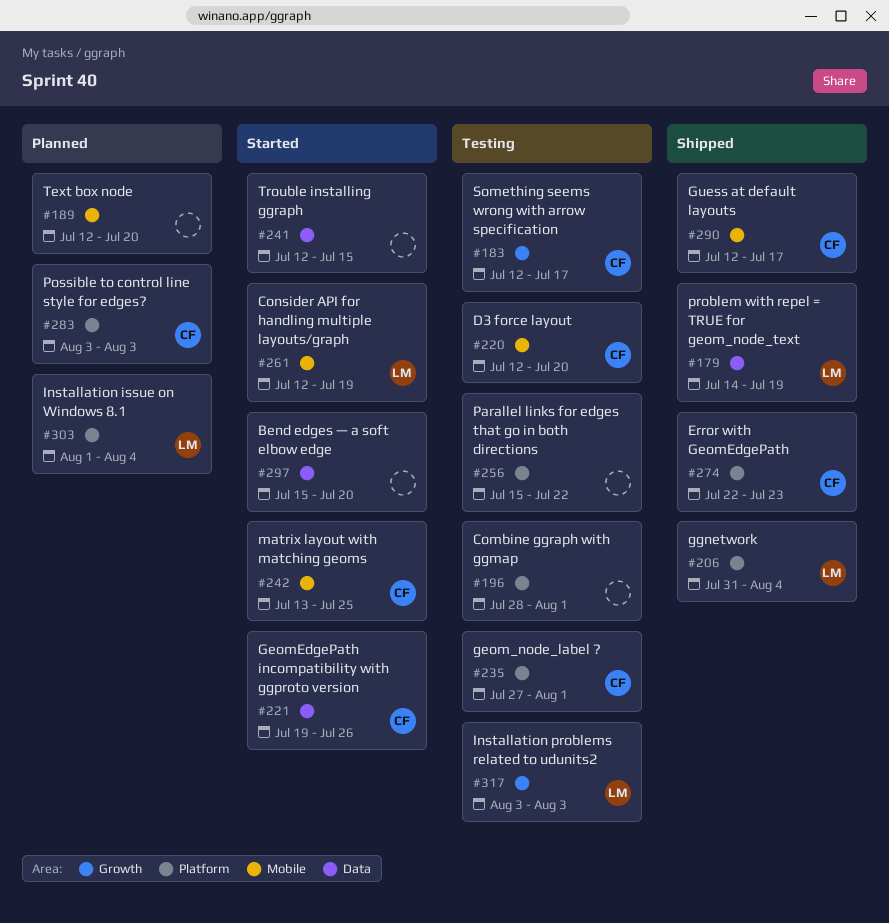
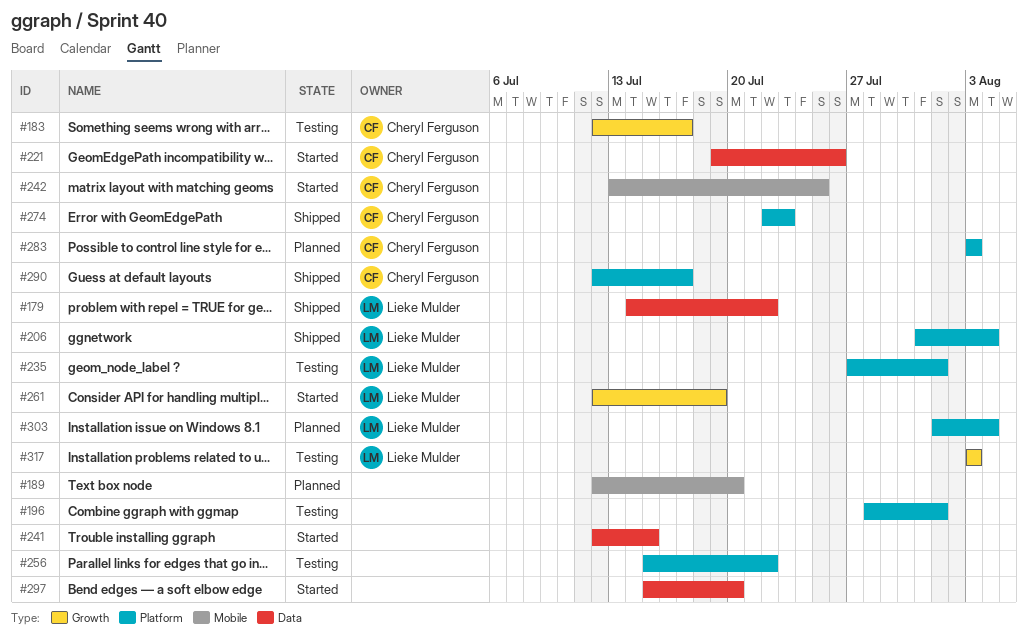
#179, due: Jul 19 -> Jul 22
#220: present -> none
#235, owner: Cheryl Ferguson -> Lieke Mulder
#261, label: Mobile -> Growth
#290, label: Mobile -> Platform

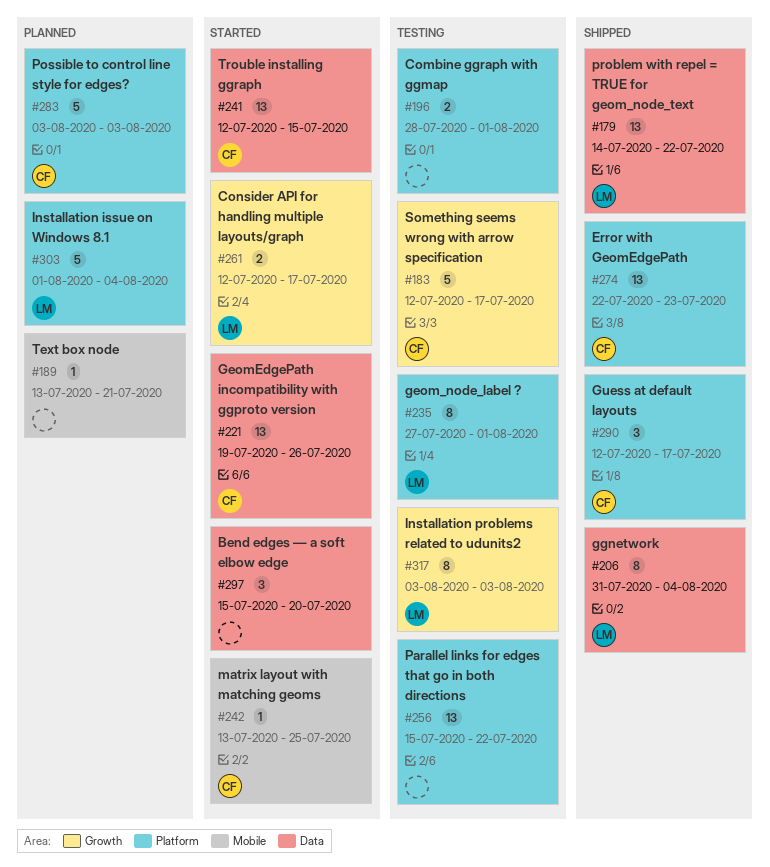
#189, start: Jul 12 -> Jul 13
#189, due: Jul 20 -> Jul 21
#206, label: Platform -> Data
#241, owner: none -> Cheryl Ferguson
#261, due: Jul 19 -> Jul 17

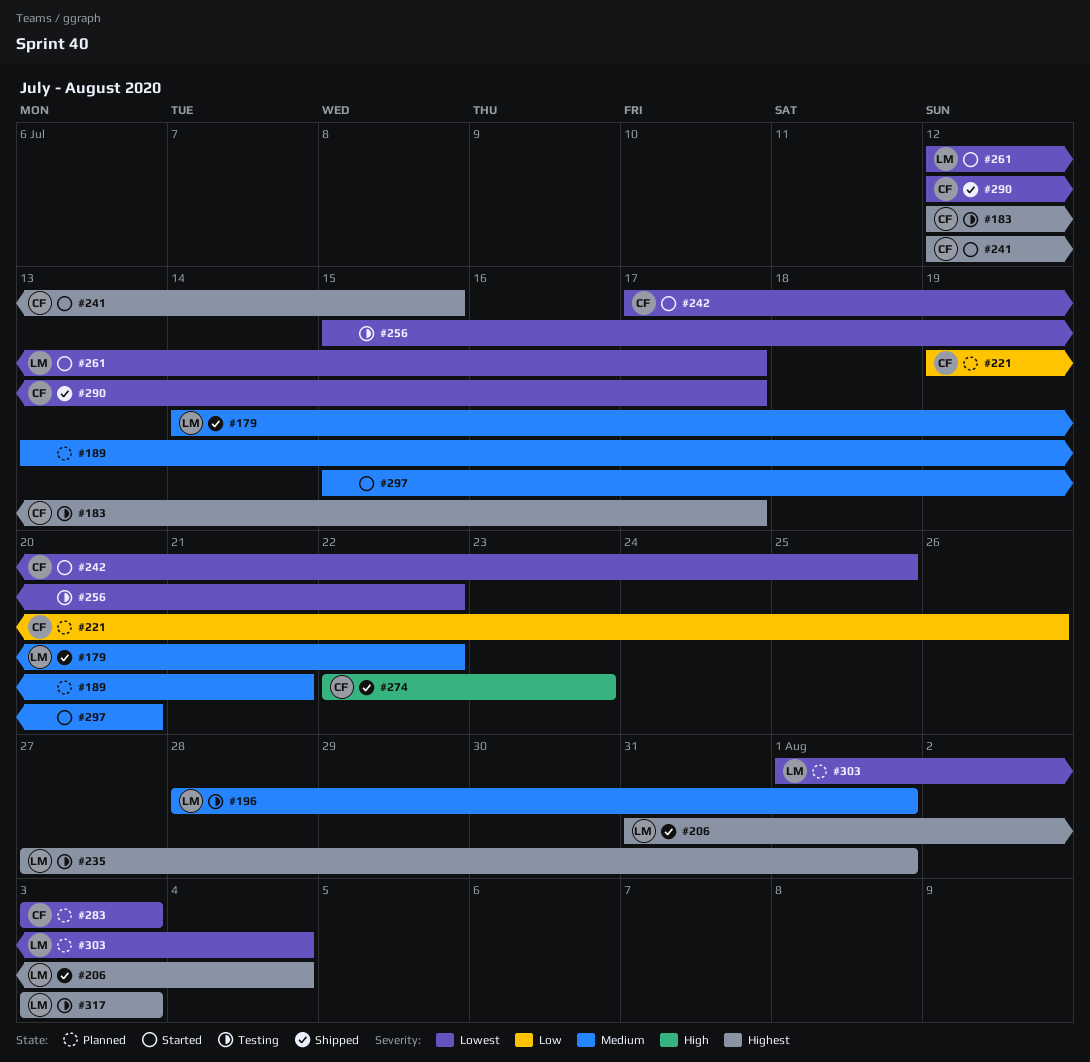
#196, owner: none -> LM
#221, status: Started -> Planned
#242, start: Jul 13 -> Jul 17

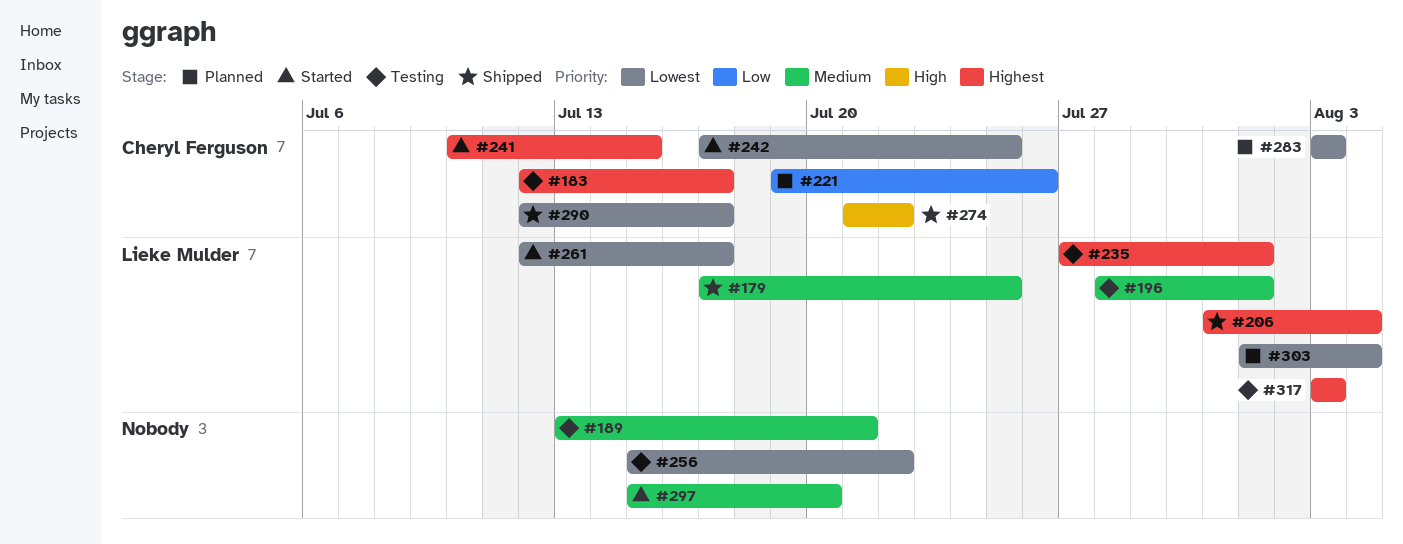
#179, start: Jul 14 -> Jul 17
#179, due: Jul 22 -> Jul 25
#189, status: Planned -> Testing
#241, start: Jul 12 -> Jul 10
#274, start: Jul 22 -> Jul 21
#274, due: Jul 23 -> Jul 22

